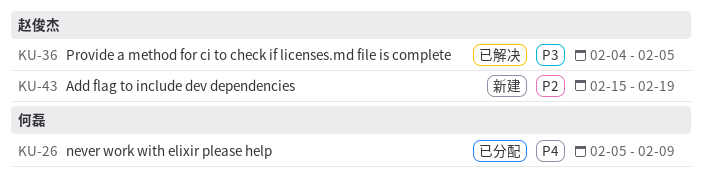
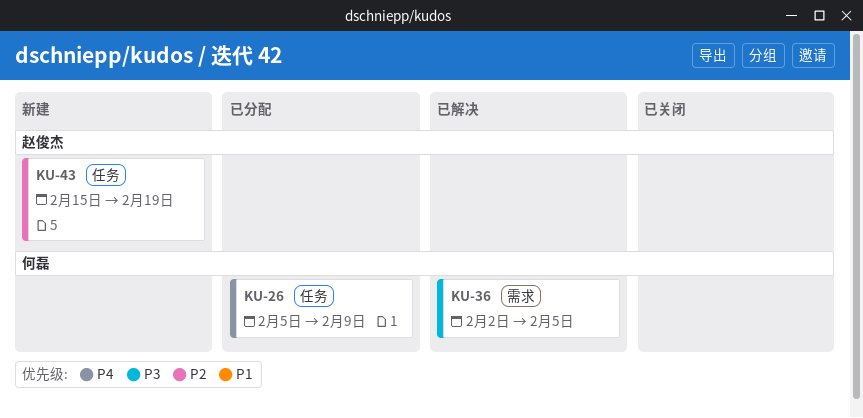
KU-36, owner: 赵俊杰 -> 何磊
KU-36, start: Feb 4 -> Feb 2

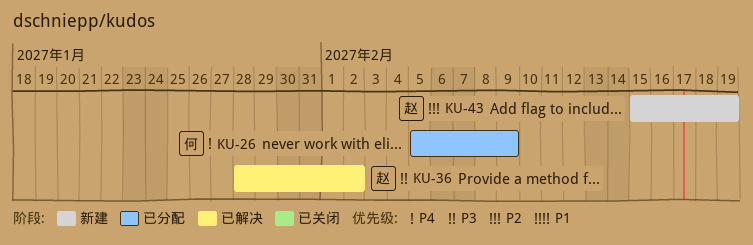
KU-36, owner: 何磊 -> 赵俊杰
KU-36, start: Feb 2 -> Jan 28
KU-36, due: Feb 5 -> Feb 2

